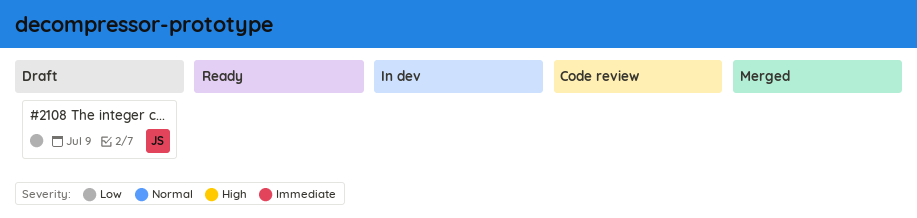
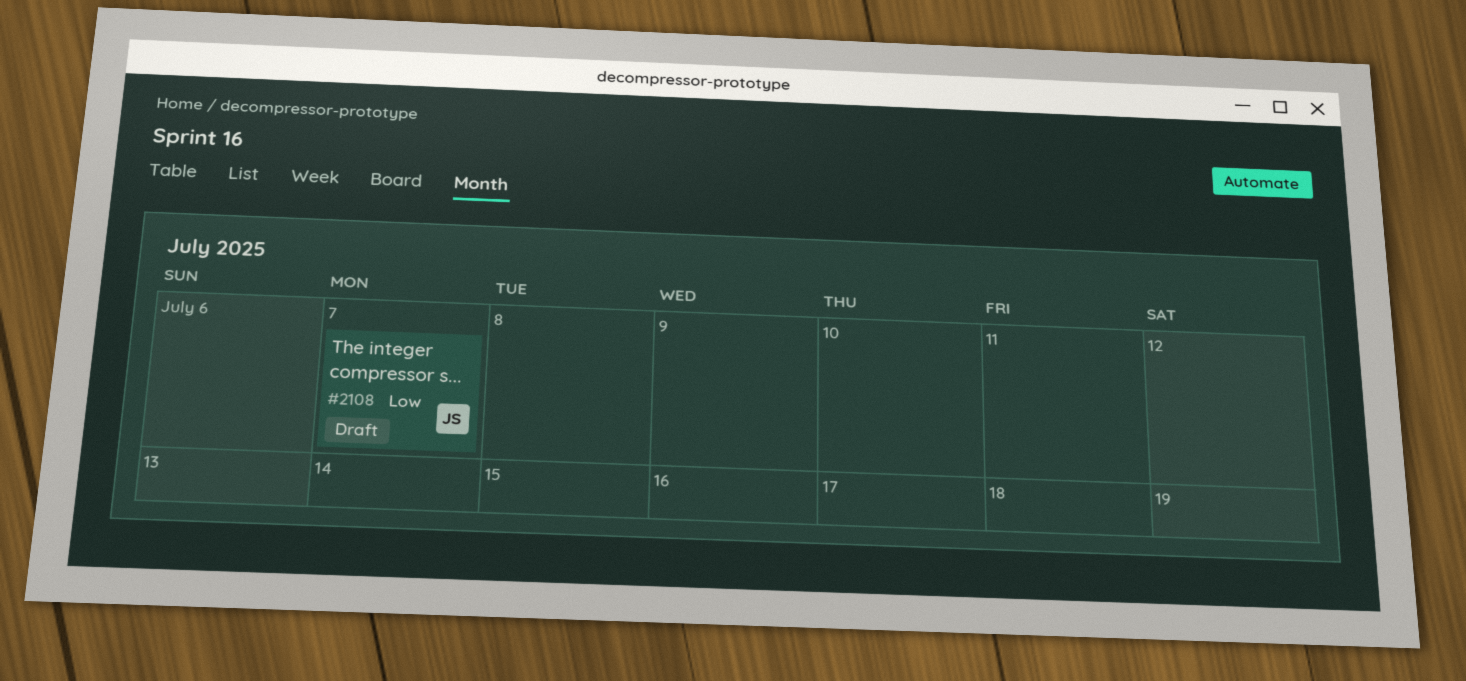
#2108, due: Jul 9 -> Jul 7

